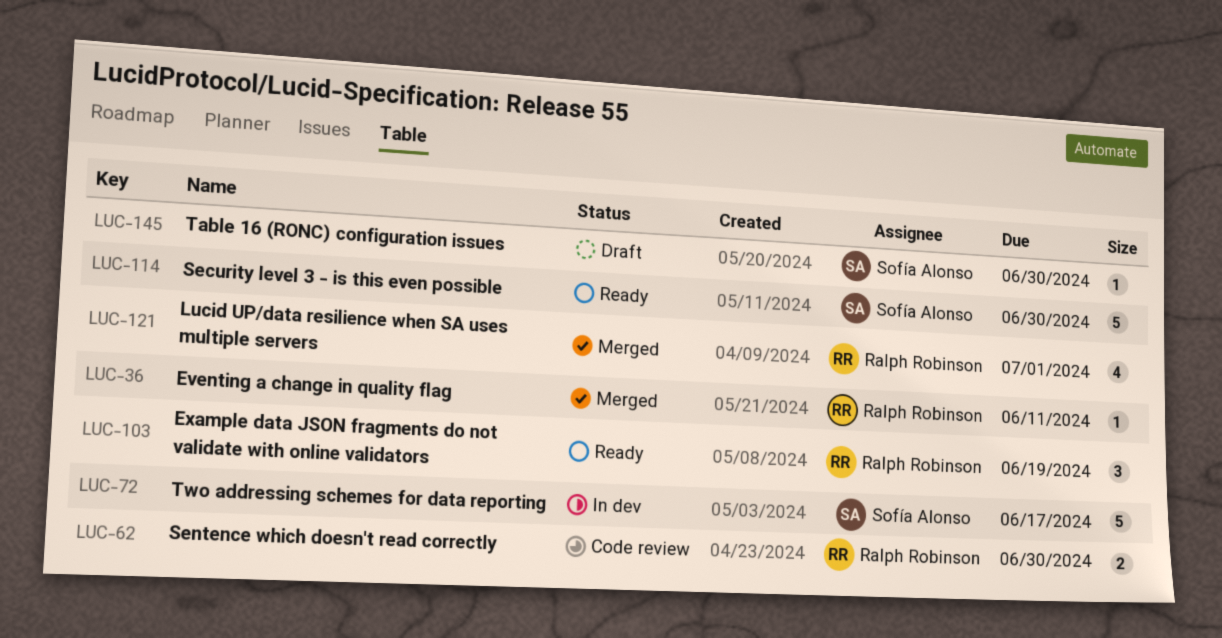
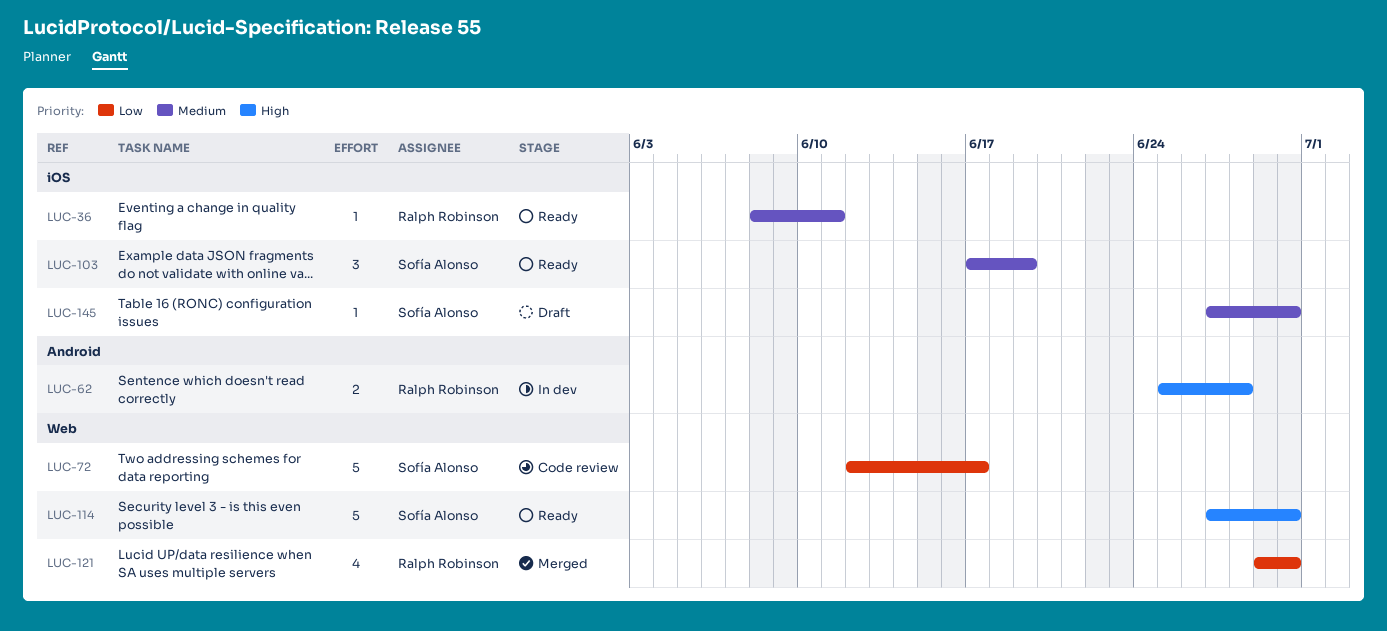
LUC-36, status: Merged -> Ready
LUC-62, status: Code review -> In dev
LUC-62, due: Jun 30 -> Jun 28
LUC-72, status: In dev -> Code review
LUC-103, owner: Ralph Robinson -> Sofía Alonso
LUC-121, due: Jul 1 -> Jun 30

